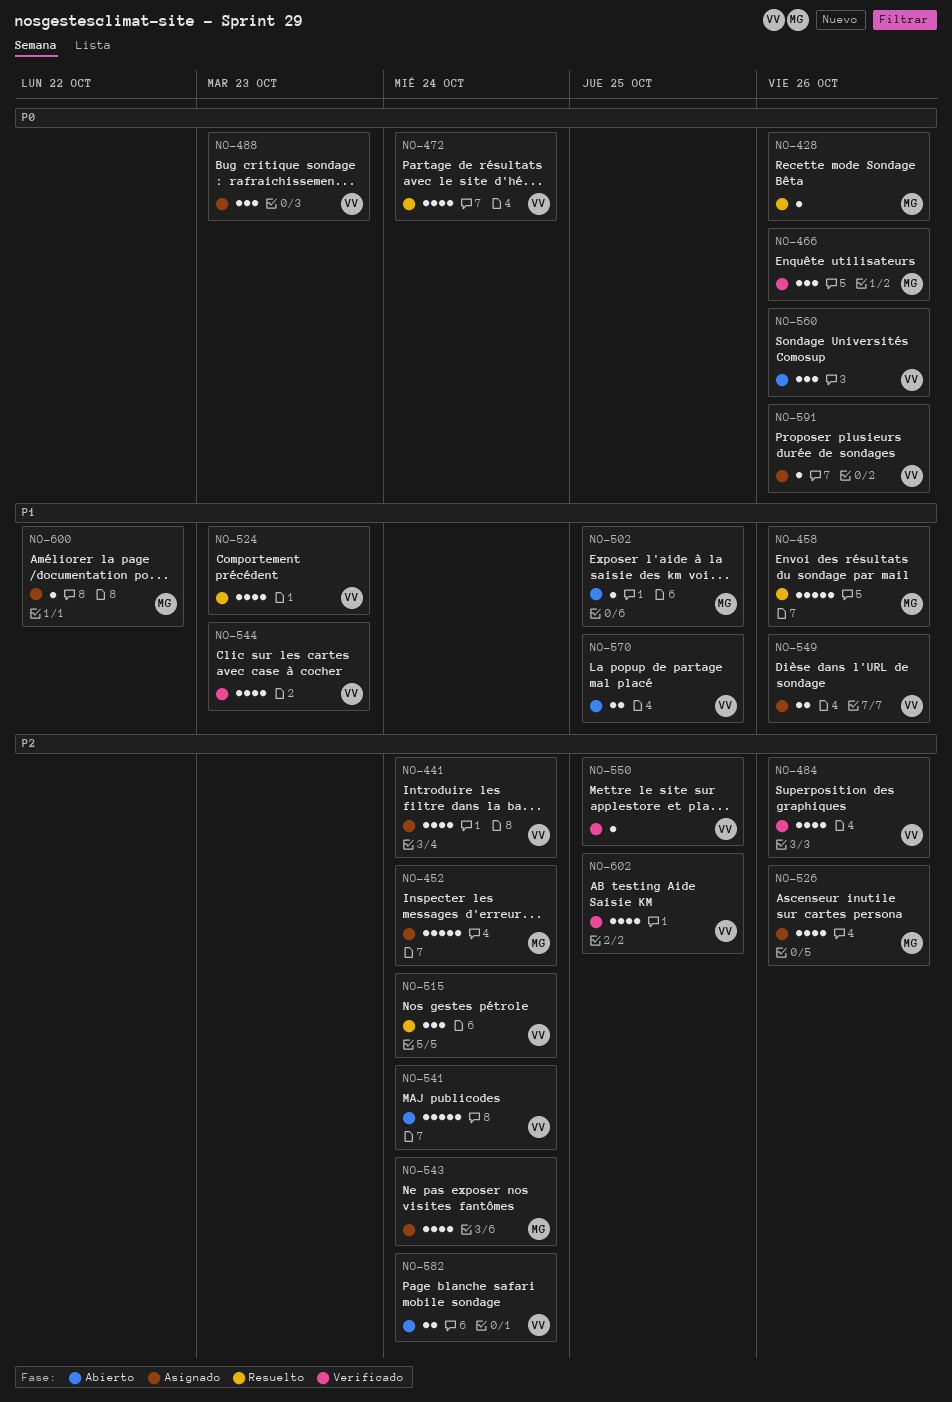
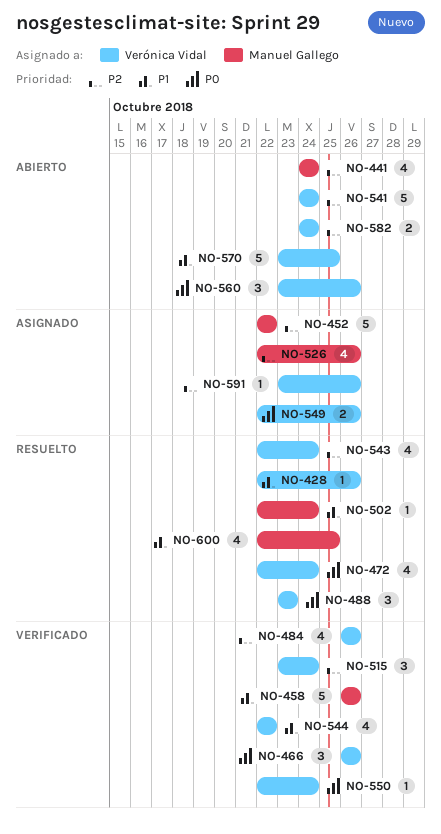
NO-428, owner: Manuel Gallego -> Verónica Vidal
NO-428, priority: P0 -> P1
NO-441, status: Asignado -> Abierto
NO-441, owner: Verónica Vidal -> Manuel Gallego
NO-452, due: Oct 24 -> Oct 22
NO-458, status: Resuelto -> Verificado
NO-466, owner: Manuel Gallego -> Verónica Vidal
NO-488, status: Asignado -> Resuelto
NO-502, status: Abierto -> Resuelto
NO-502, due: Oct 25 -> Oct 24
NO-515, status: Resuelto -> Verificado
NO-524: present -> none
NO-543, status: Asignado -> Resuelto
NO-543, owner: Manuel Gallego -> Verónica Vidal
NO-544, due: Oct 23 -> Oct 22
NO-549, priority: P1 -> P0
NO-550, priority: P2 -> P0
NO-550, due: Oct 25 -> Oct 24
NO-570, estimate: 2 -> 5
NO-591, priority: P0 -> P2
NO-600, status: Asignado -> Resuelto
NO-600, estimate: 1 -> 4
NO-600, due: Oct 22 -> Oct 25
NO-602: present -> none

